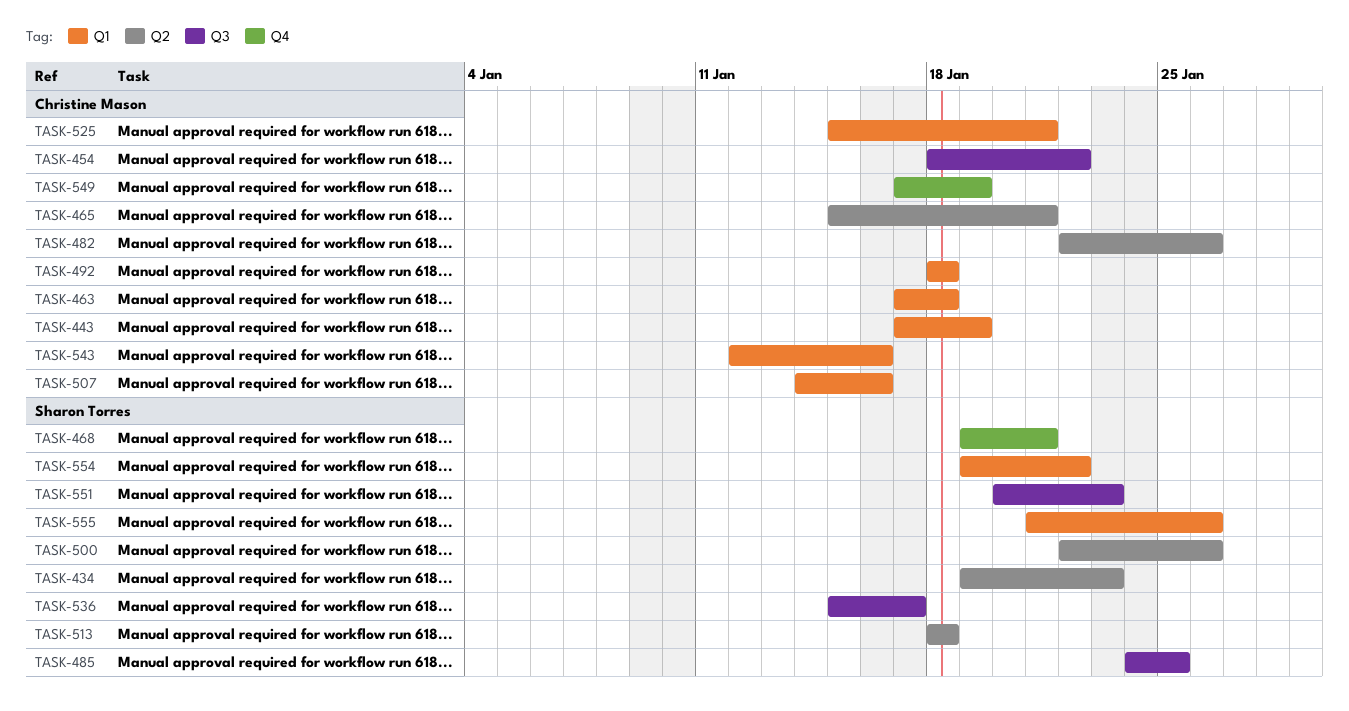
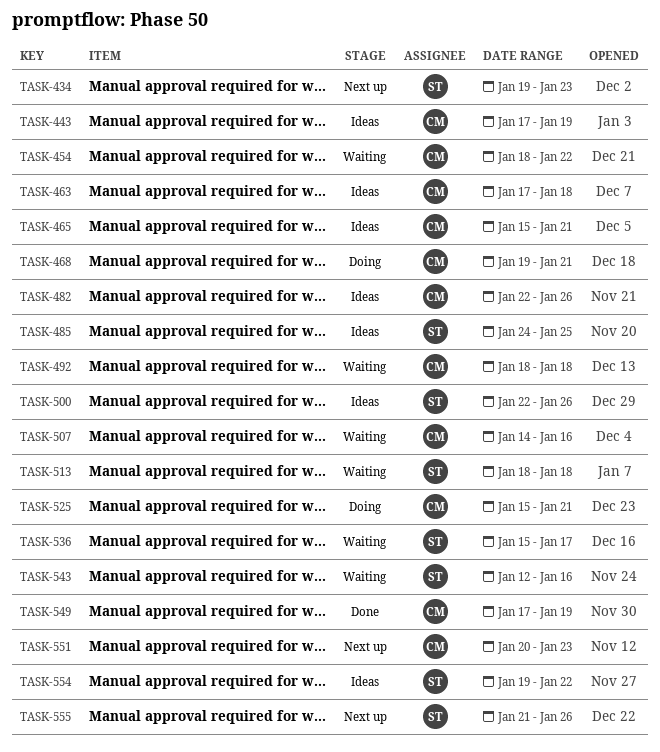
TASK-468, owner: Sharon Torres -> Christine Mason
TASK-543, owner: Christine Mason -> Sharon Torres
TASK-551, owner: Sharon Torres -> Christine Mason

